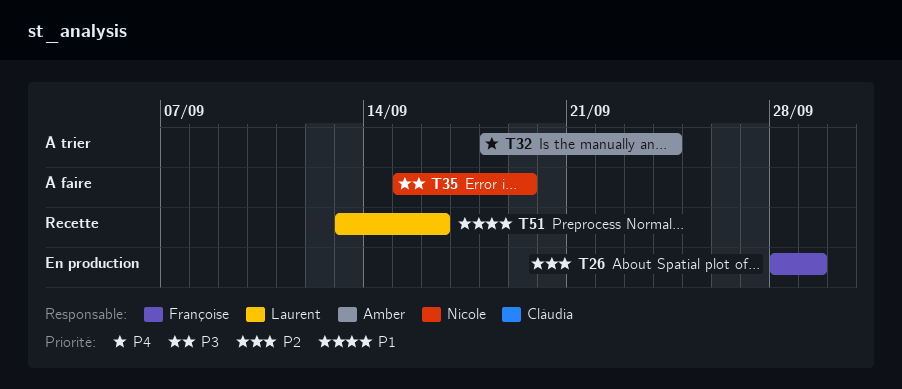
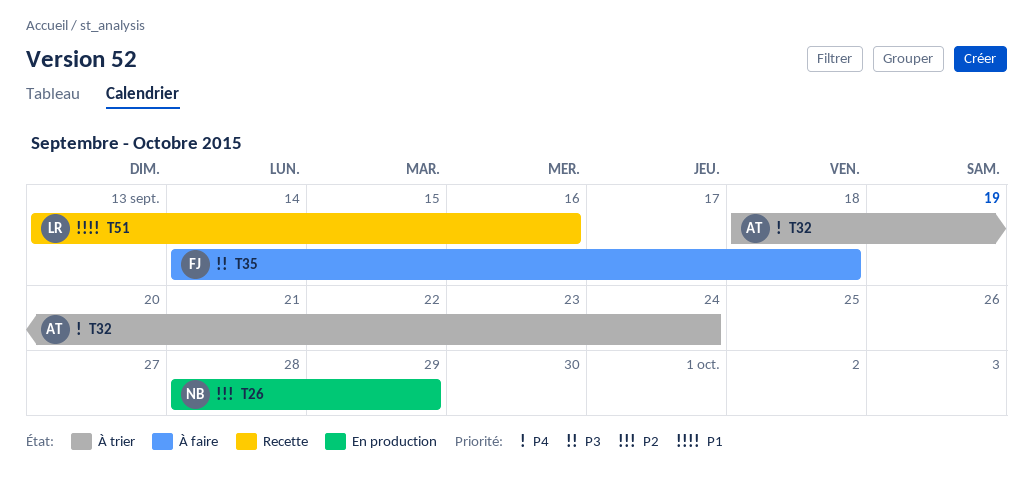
T26, owner: Françoise -> Nicole
T35, owner: Nicole -> Françoise
T35, start: Sep 15 -> Sep 14
T35, due: Sep 19 -> Sep 18

